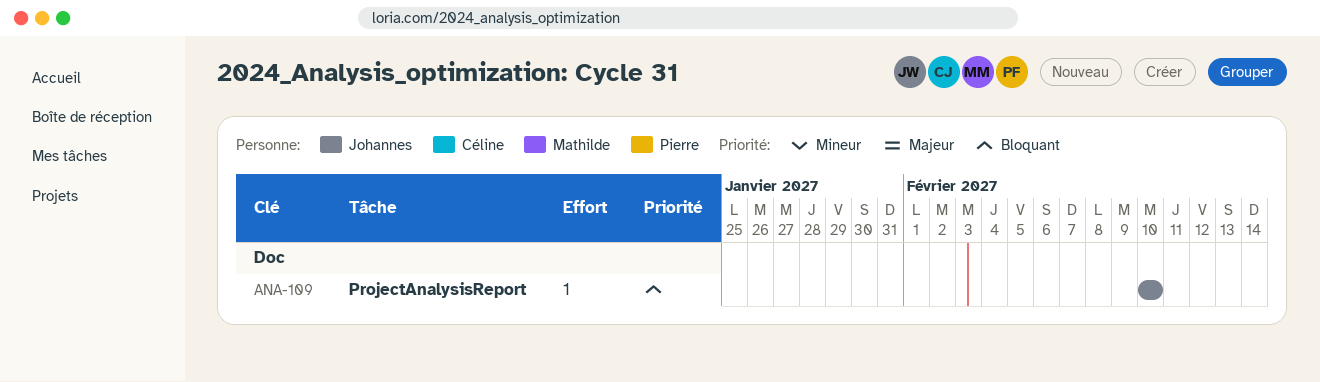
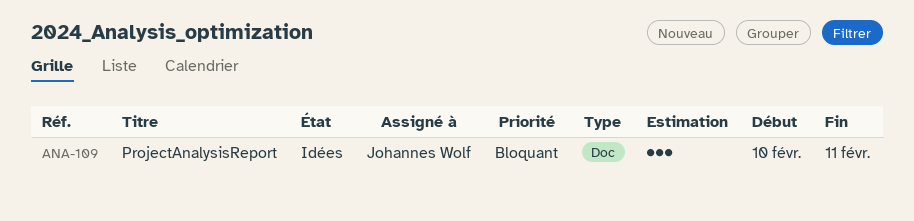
ANA-109, estimate: 1 -> 3
ANA-109, due: Feb 10 -> Feb 11

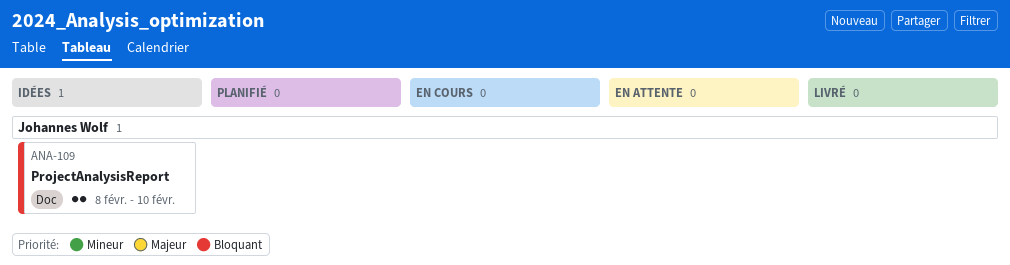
ANA-109, estimate: 3 -> 2
ANA-109, start: Feb 10 -> Feb 8
ANA-109, due: Feb 11 -> Feb 10

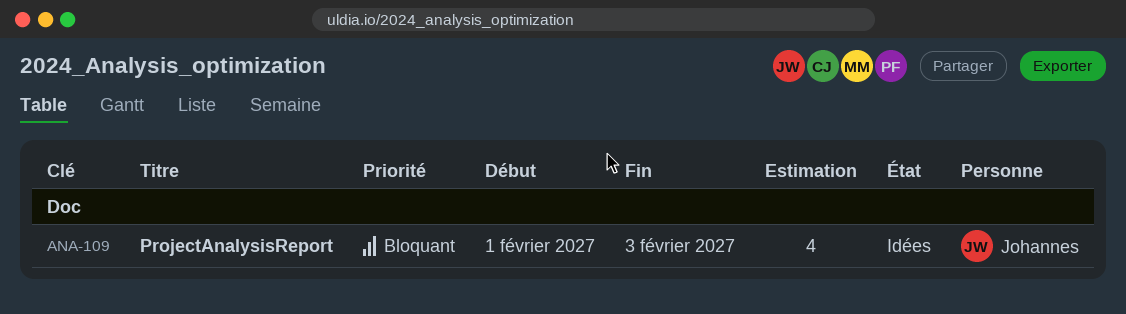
ANA-109, estimate: 2 -> 4
ANA-109, start: Feb 8 -> Feb 1
ANA-109, due: Feb 10 -> Feb 3

